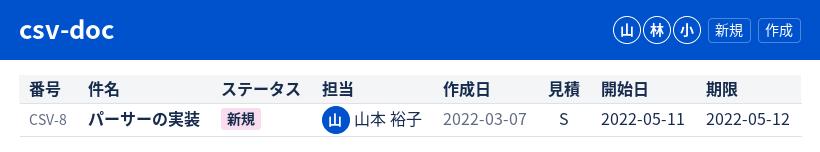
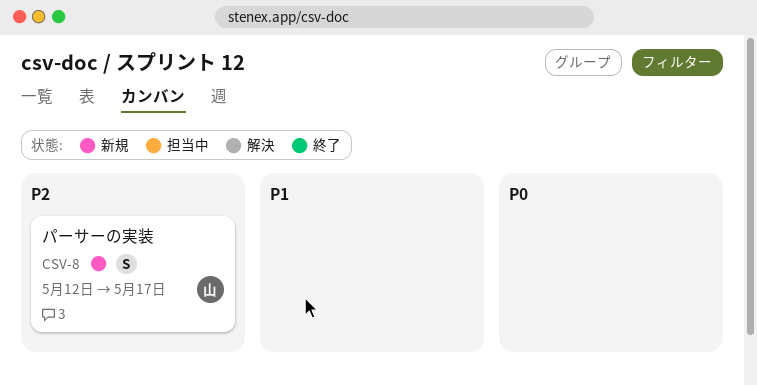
CSV-8, start: May 11 -> May 12
CSV-8, due: May 12 -> May 17

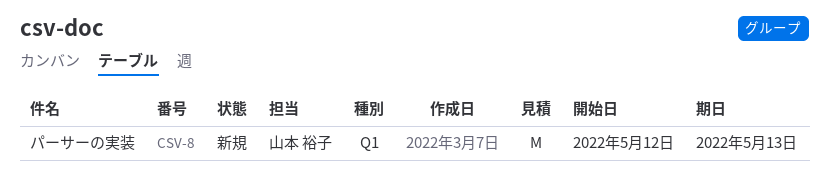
CSV-8, estimate: S -> M
CSV-8, due: May 17 -> May 13

